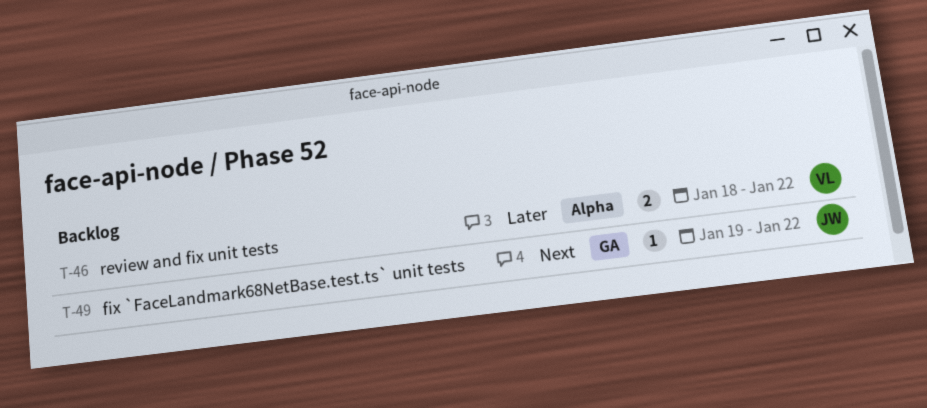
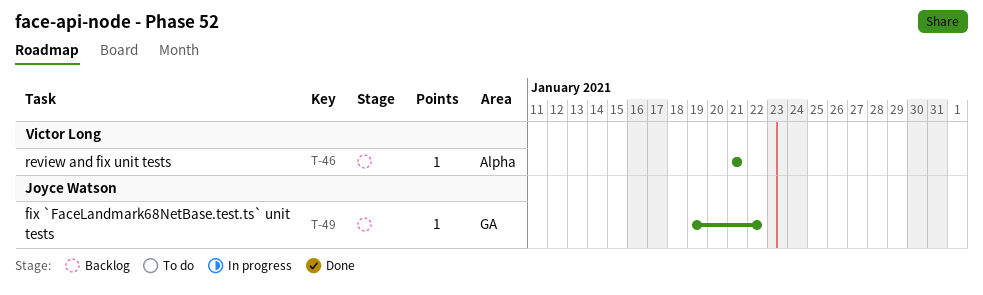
T-46, estimate: 2 -> 1
T-46, start: Jan 18 -> Jan 21
T-46, due: Jan 22 -> Jan 21

